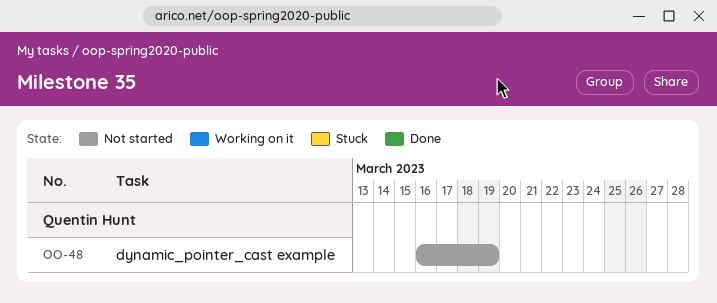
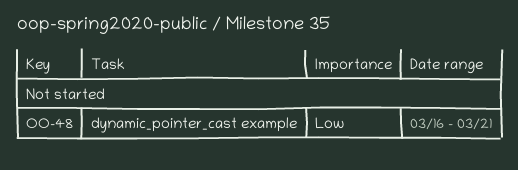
OO-48, due: Mar 19 -> Mar 21

